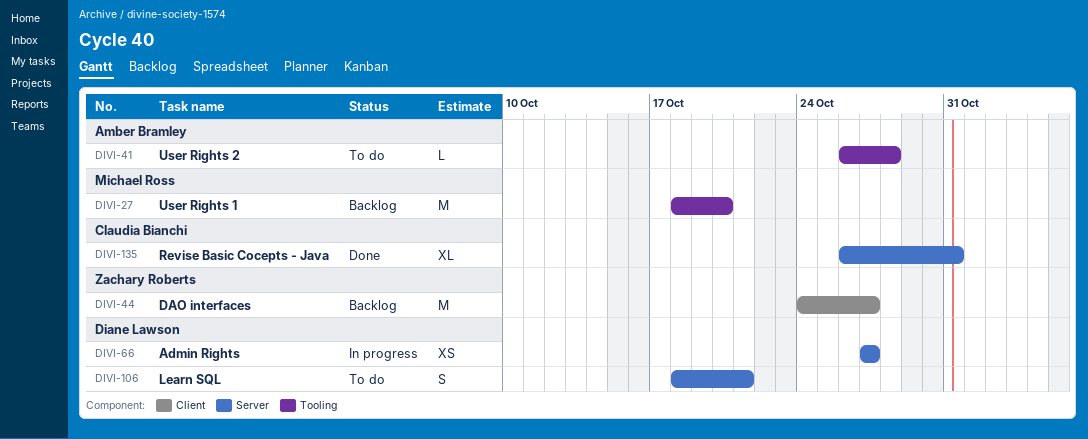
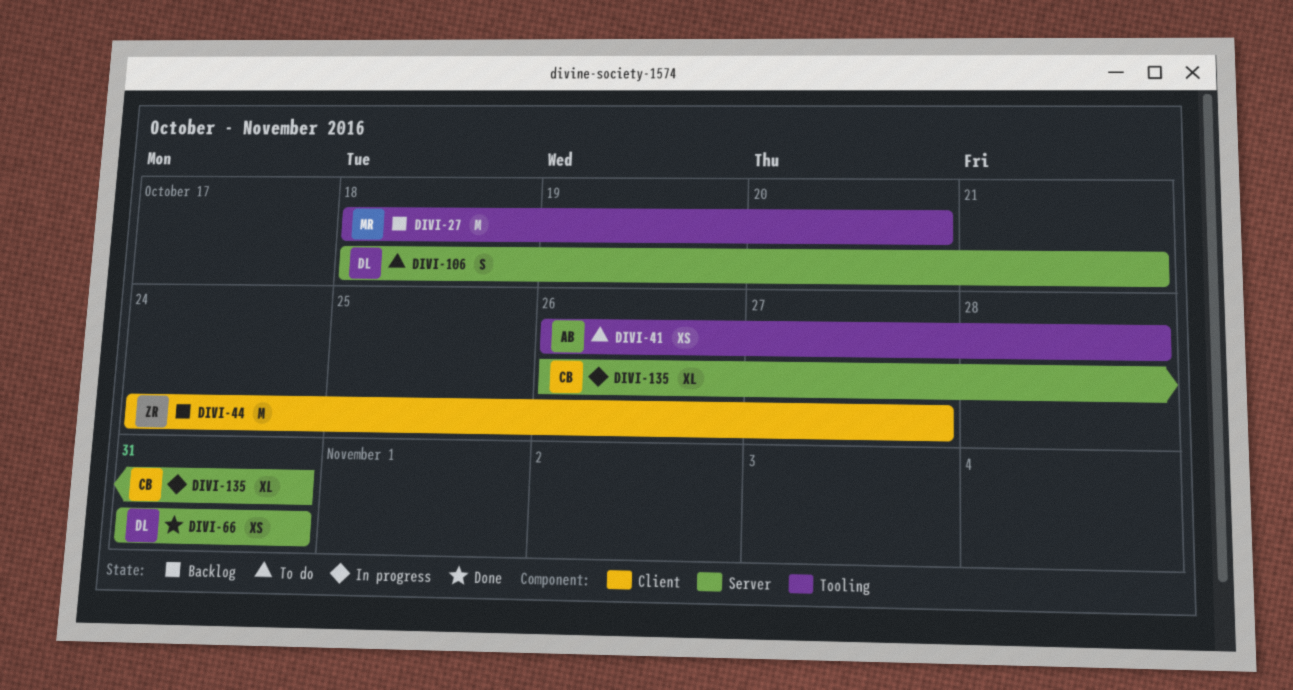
DIVI-41, estimate: L -> XS
DIVI-66, status: In progress -> Done
DIVI-66, start: Oct 27 -> Oct 31
DIVI-66, due: Oct 27 -> Oct 31
DIVI-135, status: Done -> In progress

